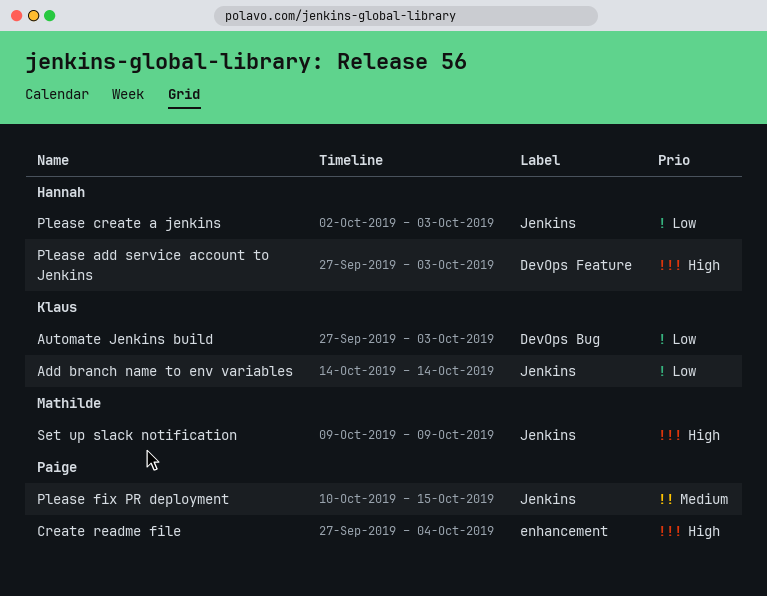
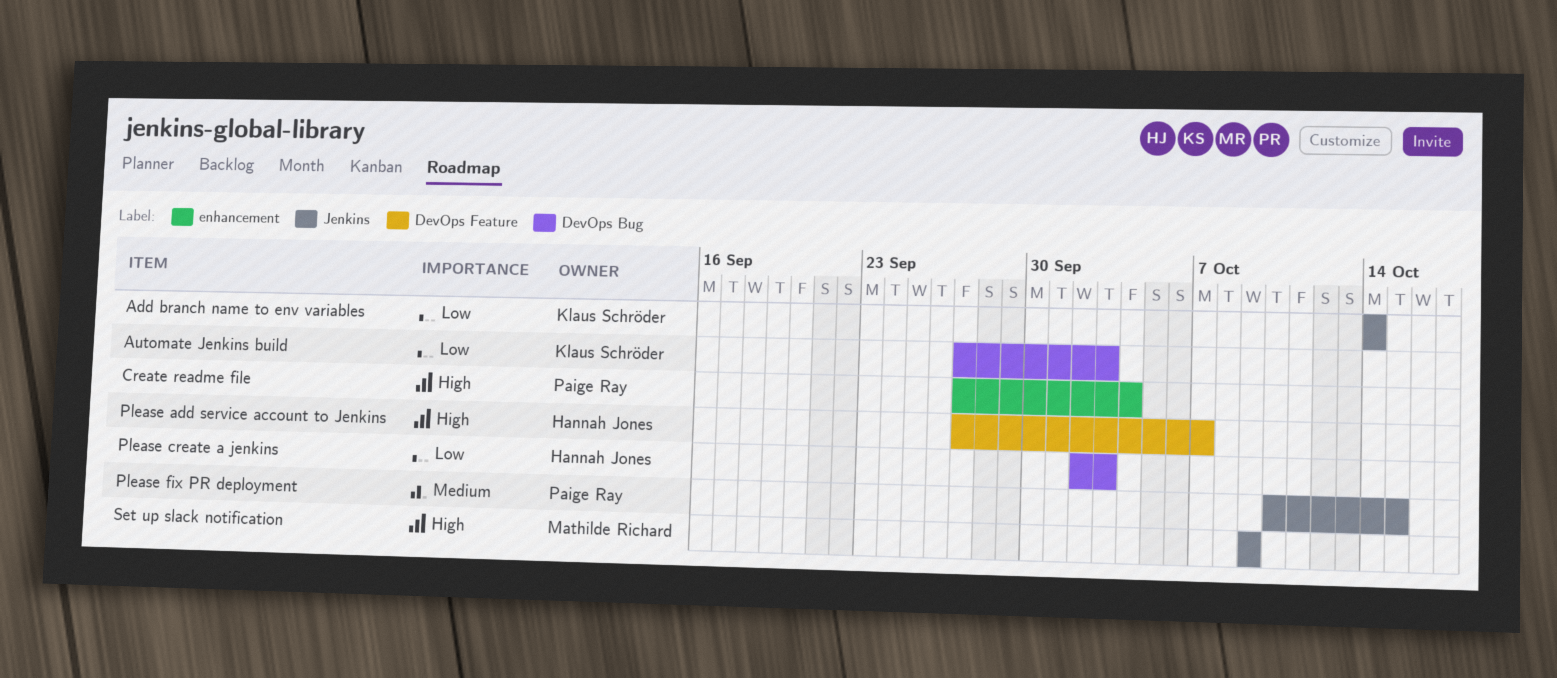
Please add service account to Jenkins, due: Oct 3 -> Oct 7
Please create a jenkins, label: Jenkins -> DevOps Bug

